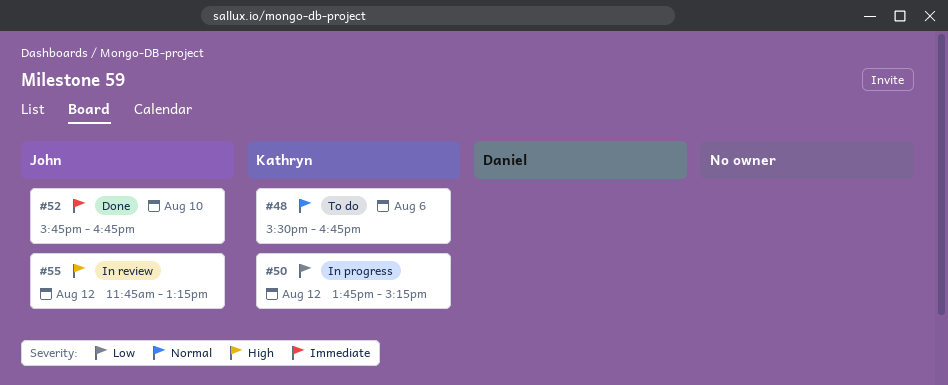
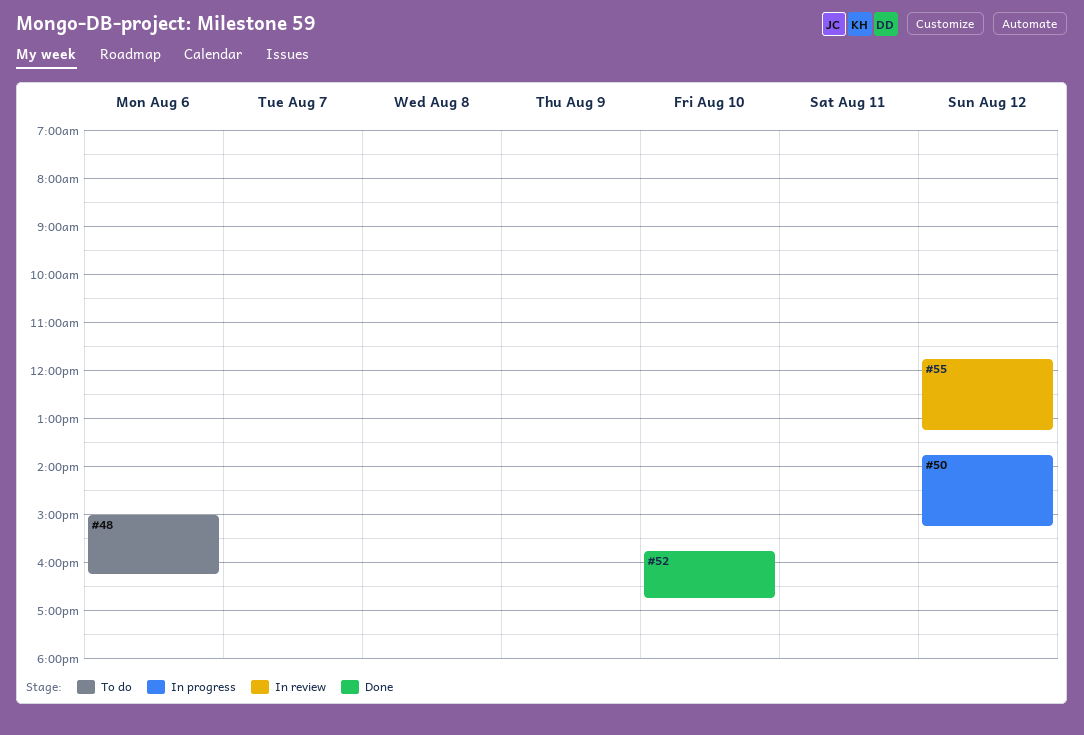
#48, begins: 15:30 -> 15:00
#48, ends: 16:45 -> 16:15

